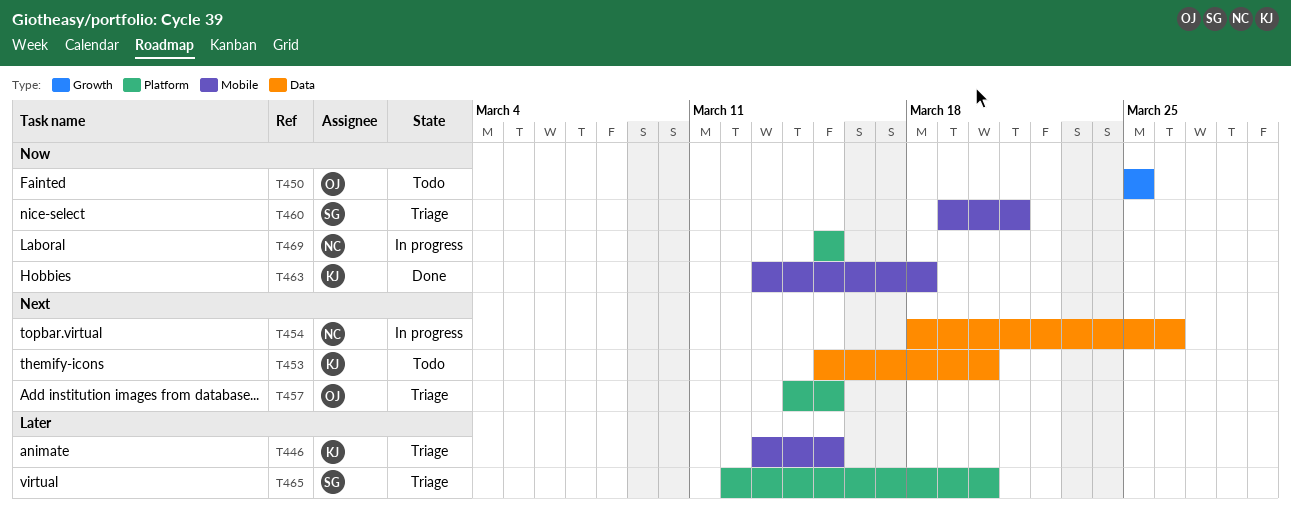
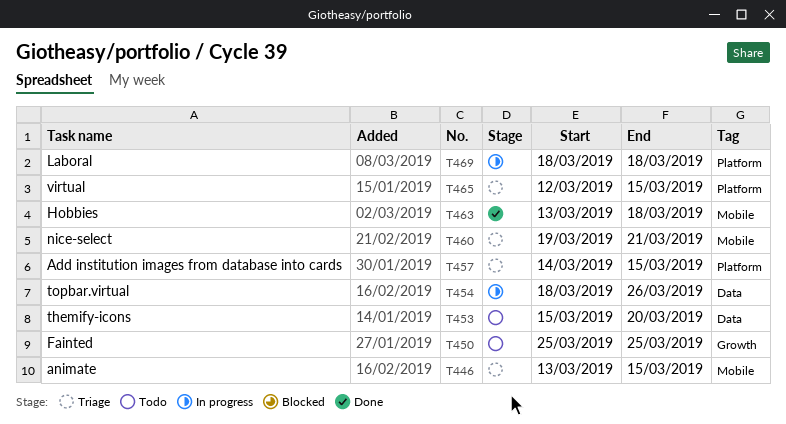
T465, due: Mar 20 -> Mar 15
T469, start: Mar 15 -> Mar 18
T469, due: Mar 15 -> Mar 18

